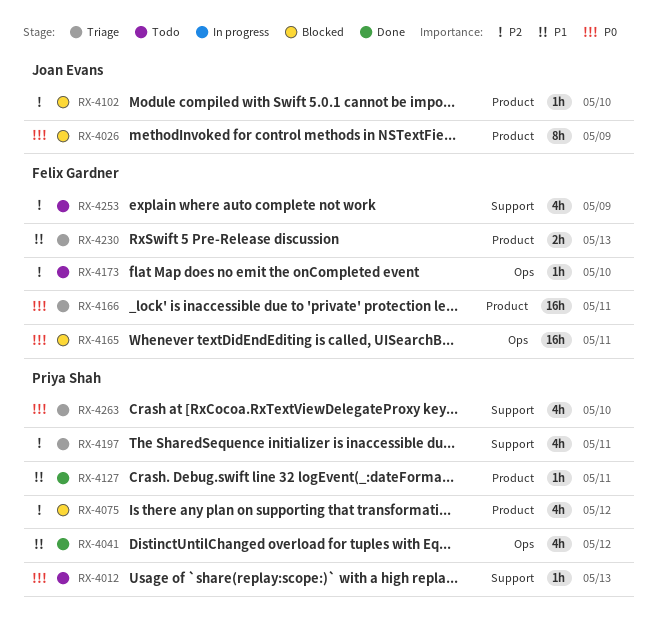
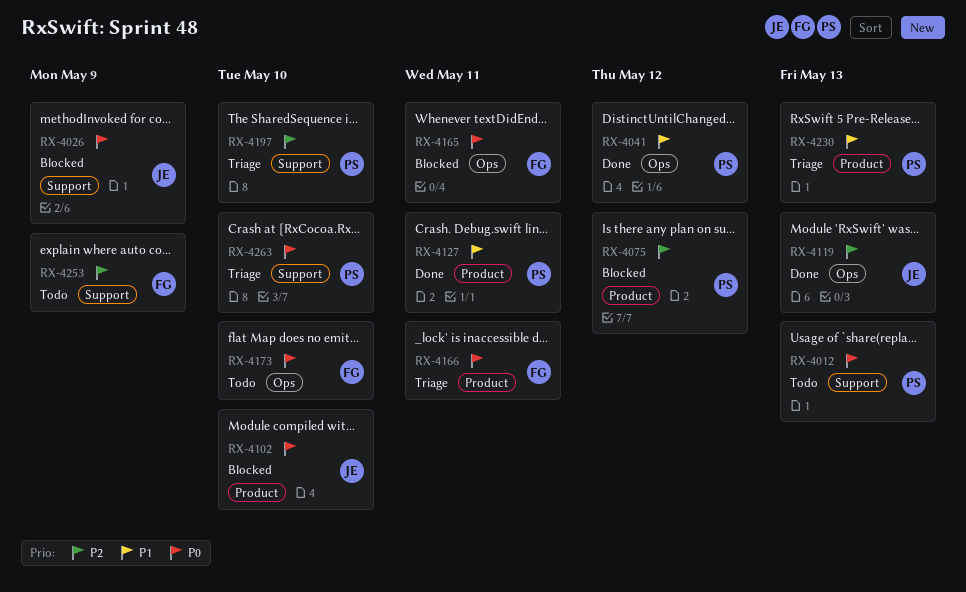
RX-4026, label: Product -> Support
RX-4102, priority: P2 -> P0
RX-4119: none -> present
RX-4173, priority: P2 -> P0
RX-4197, due: May 11 -> May 10
RX-4230, owner: Felix Gardner -> Priya Shah

